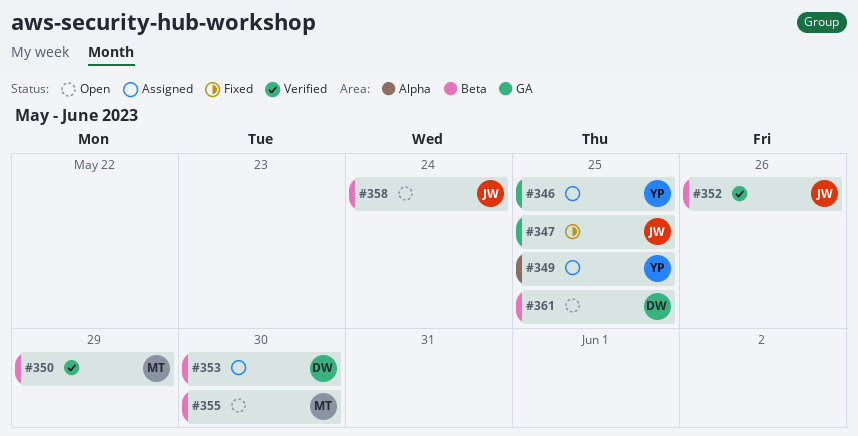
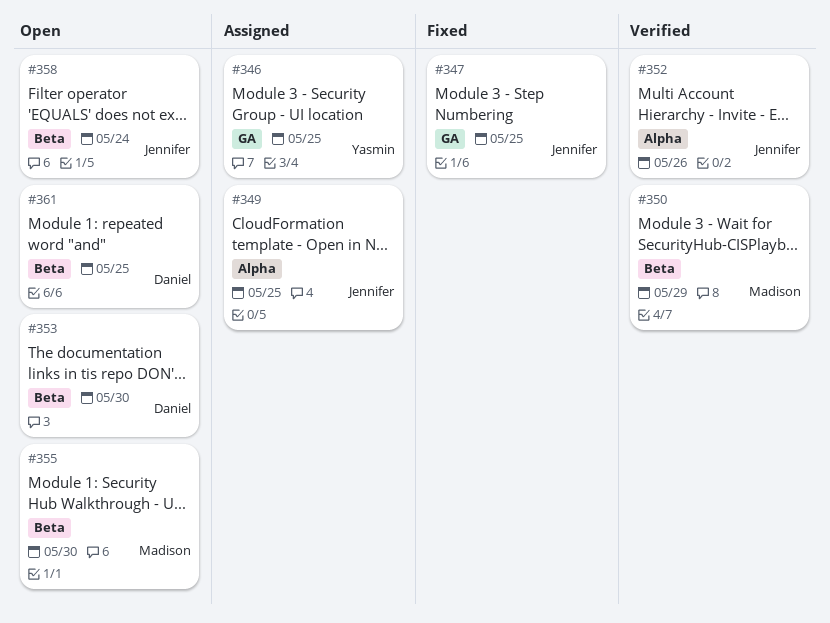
#349, owner: Yasmin -> Jennifer
#352, label: Beta -> Alpha
#353, status: Assigned -> Open

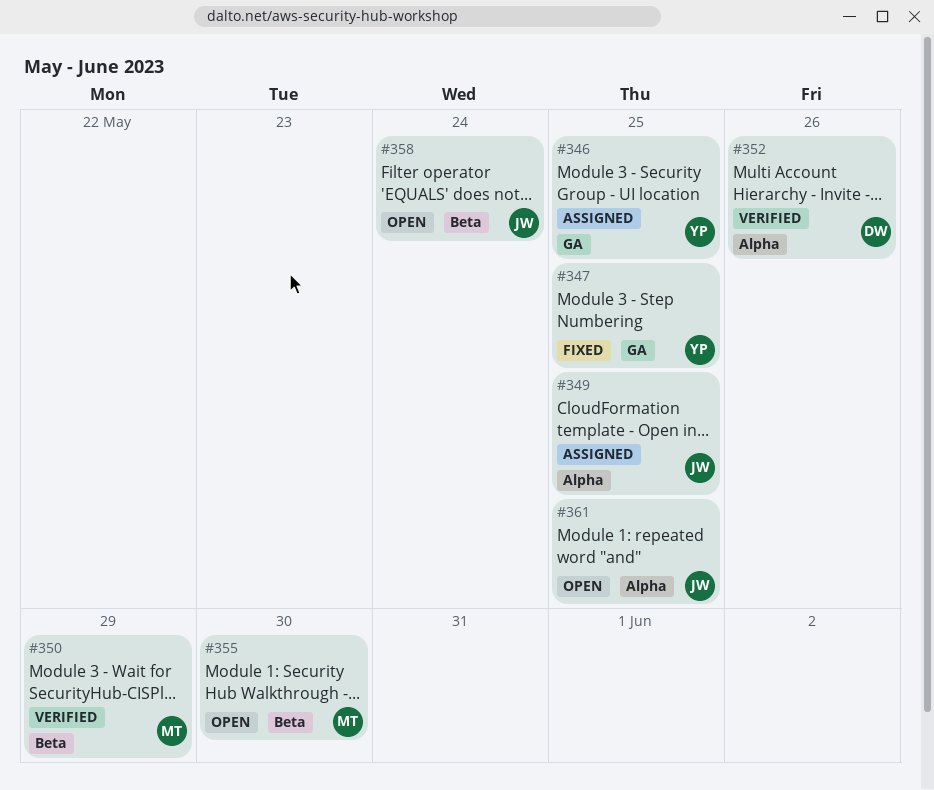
#347, owner: Jennifer -> Yasmin
#352, owner: Jennifer -> Daniel
#353: present -> none
#361, owner: Daniel -> Jennifer
#361, label: Beta -> Alpha

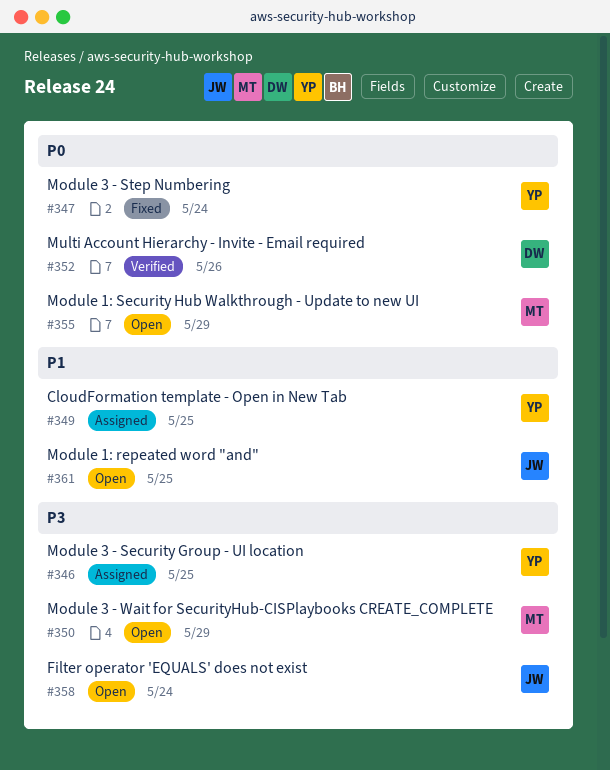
#347, due: May 25 -> May 24
#349, owner: JW -> YP
#350, status: Verified -> Open
#355, due: May 30 -> May 29

